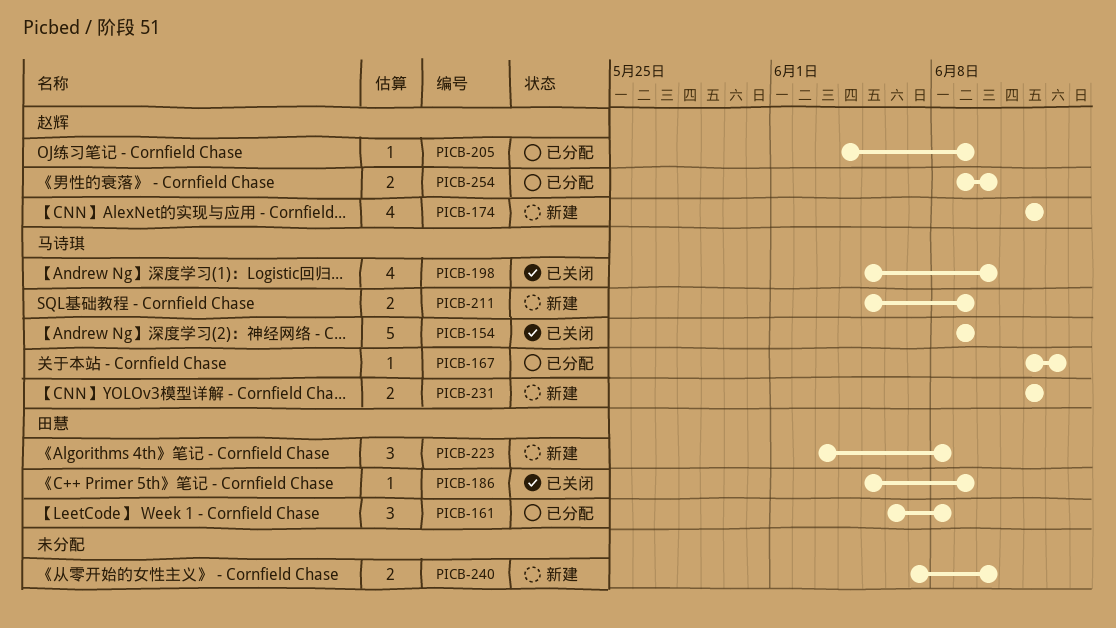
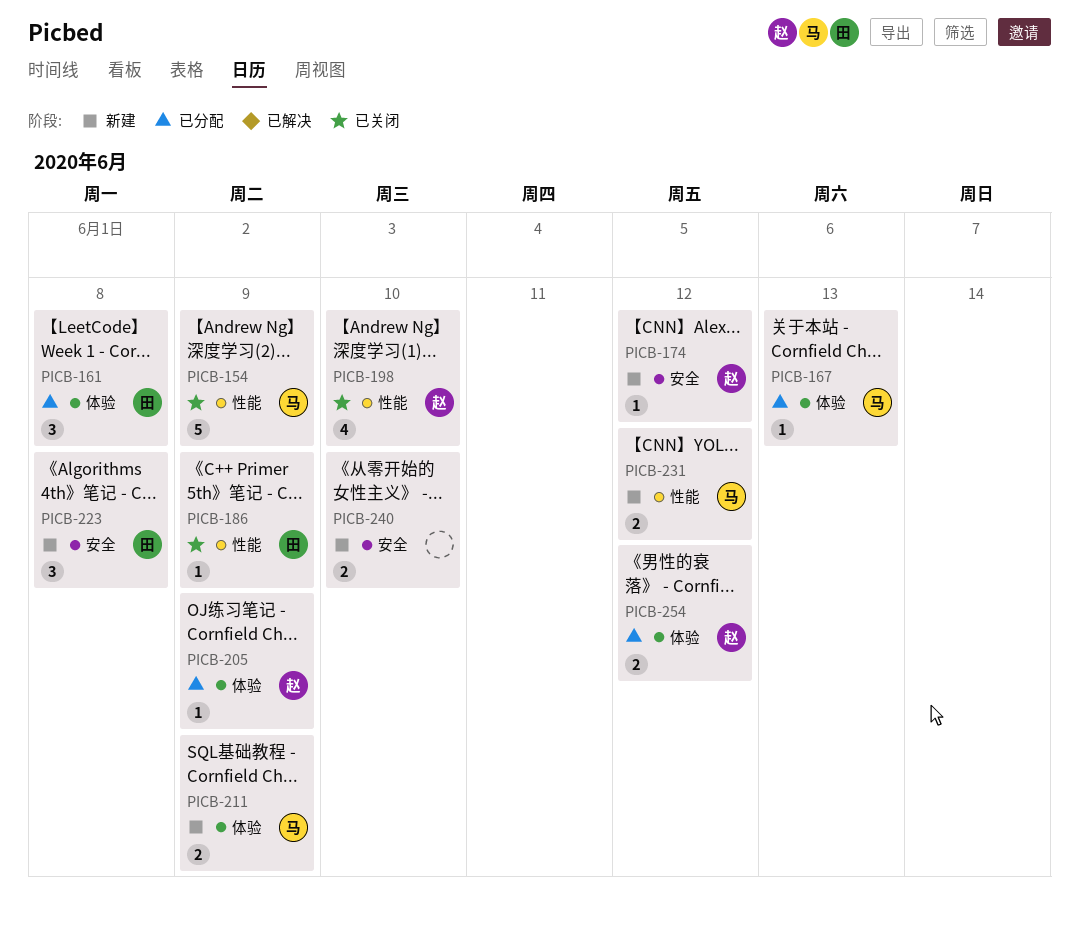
PICB-174, estimate: 4 -> 1
PICB-198, owner: 马诗琪 -> 赵辉
PICB-254, due: Jun 10 -> Jun 12

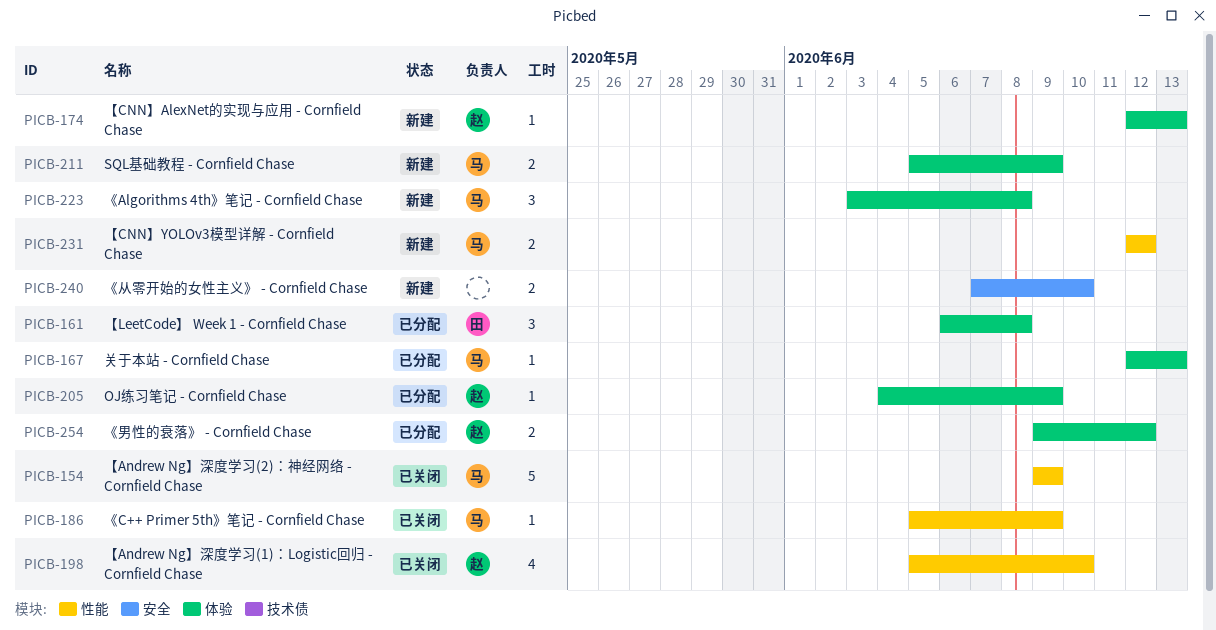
PICB-174, label: 安全 -> 体验
PICB-174, due: Jun 12 -> Jun 13
PICB-186, owner: 田 -> 马
PICB-223, owner: 田 -> 马
PICB-223, label: 安全 -> 体验

